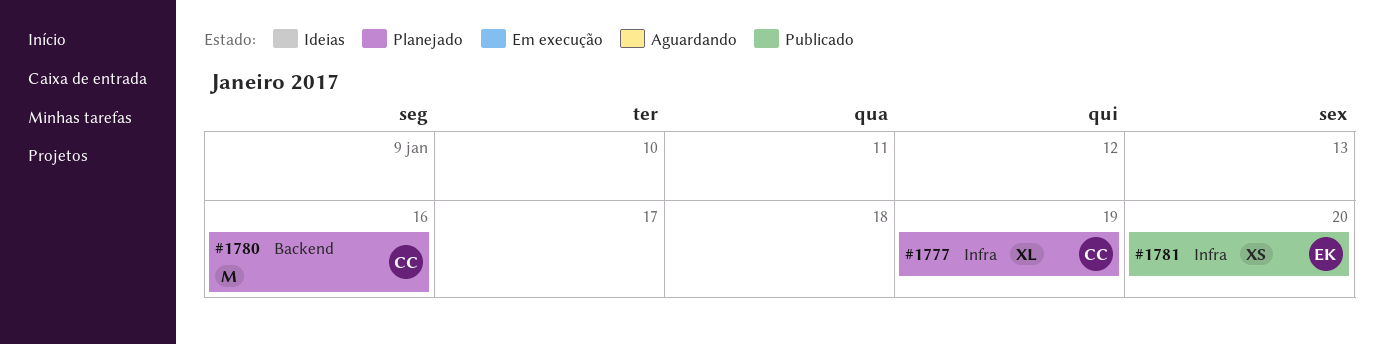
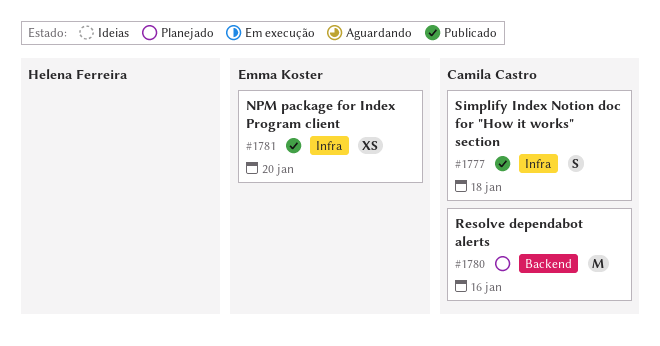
#1777, status: Planejado -> Publicado
#1777, estimate: XL -> S
#1777, due: Jan 19 -> Jan 18

